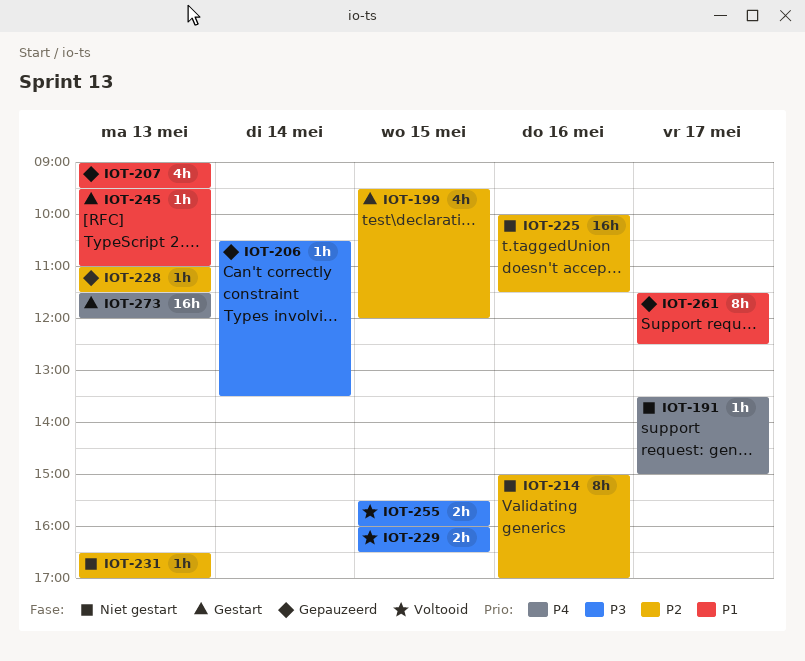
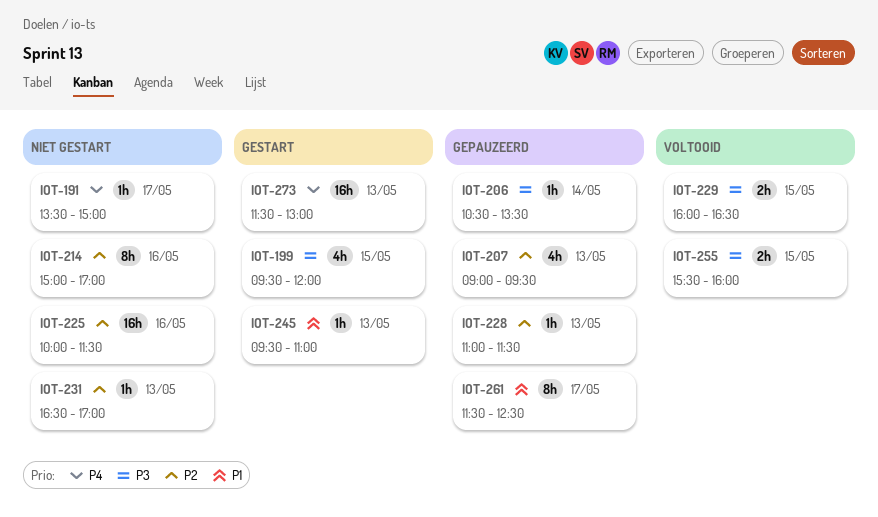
IOT-199, priority: P2 -> P3
IOT-207, priority: P1 -> P2
IOT-273, ends: 12:00 -> 13:00

